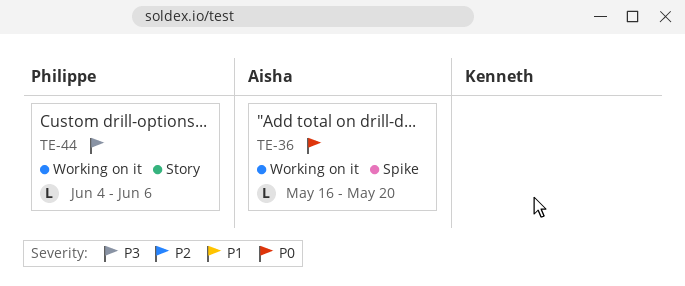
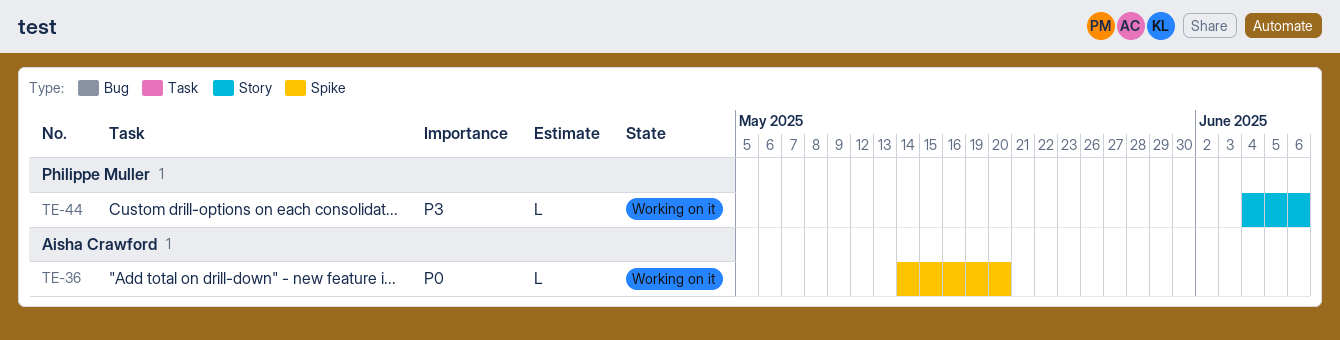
TE-36, start: May 16 -> May 14

